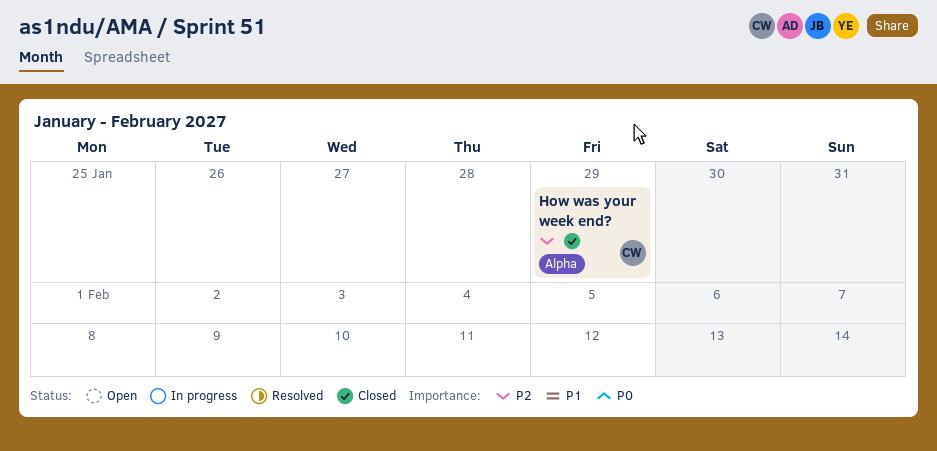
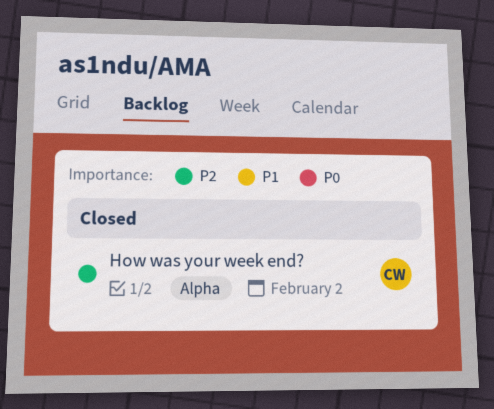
How was your week end?, due: Jan 29 -> Feb 2

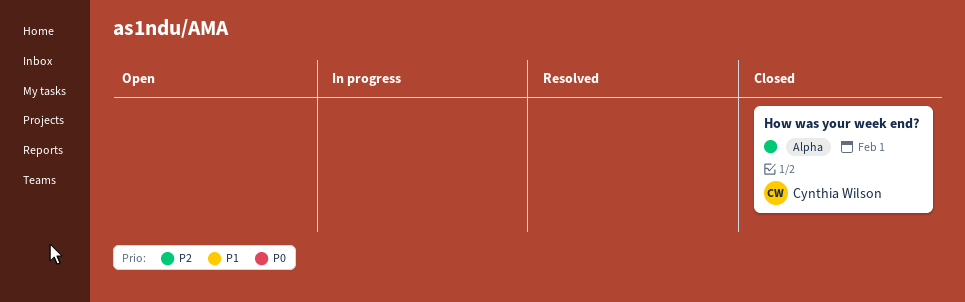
How was your week end?, due: Feb 2 -> Feb 1

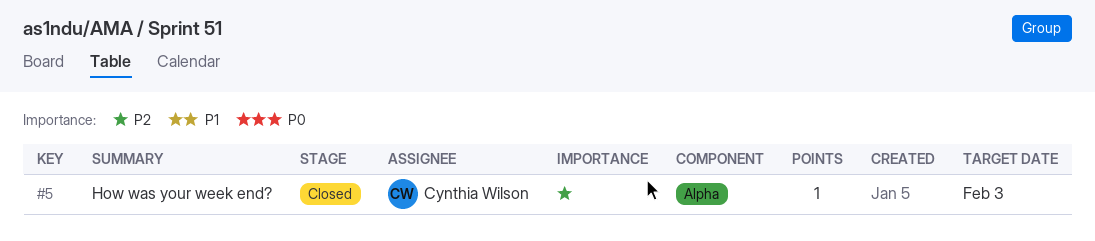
How was your week end?, due: Feb 1 -> Feb 3

